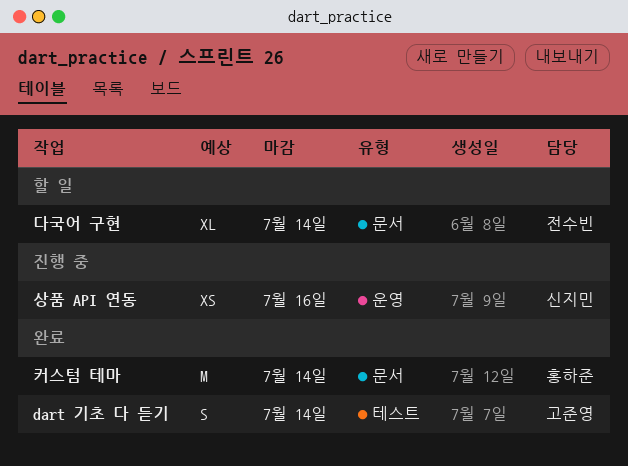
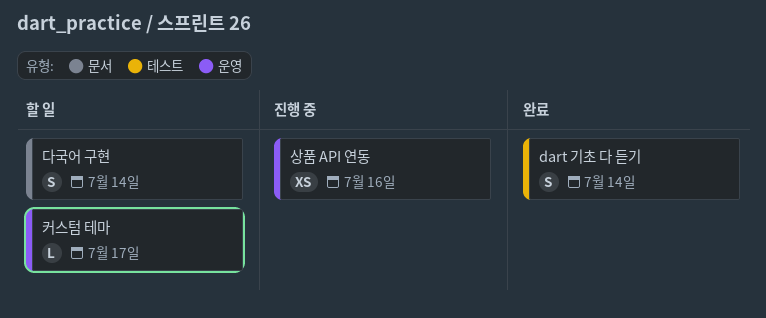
다국어 구현, estimate: XL -> S
커스텀 테마, status: 완료 -> 할 일
커스텀 테마, label: 문서 -> 운영
커스텀 테마, estimate: M -> L
커스텀 테마, due: Jul 14 -> Jul 17

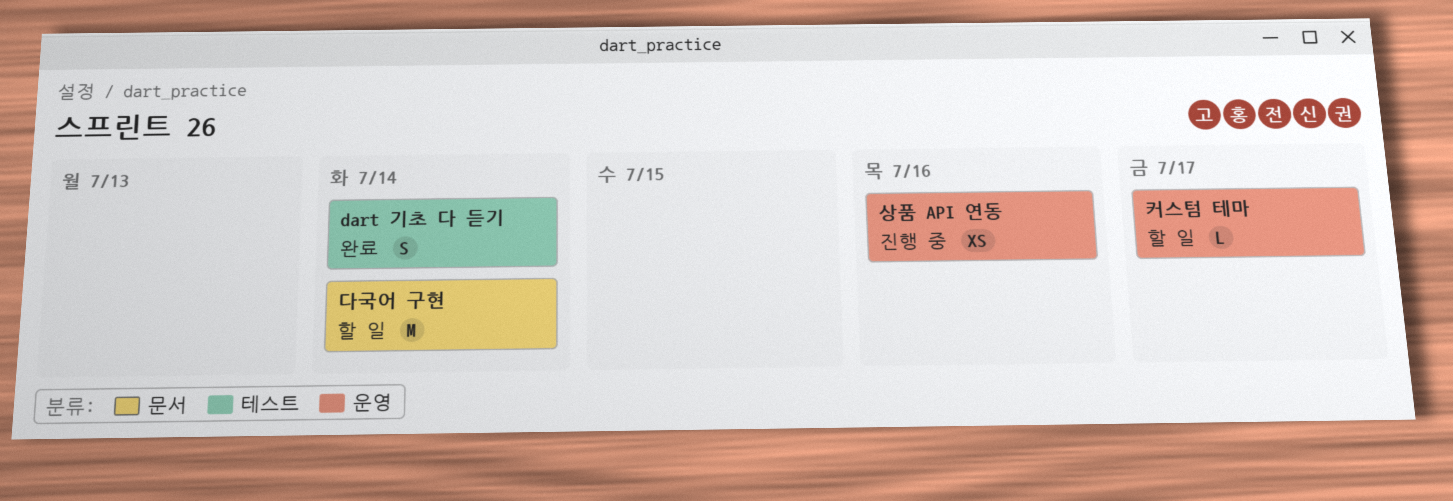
다국어 구현, estimate: S -> M

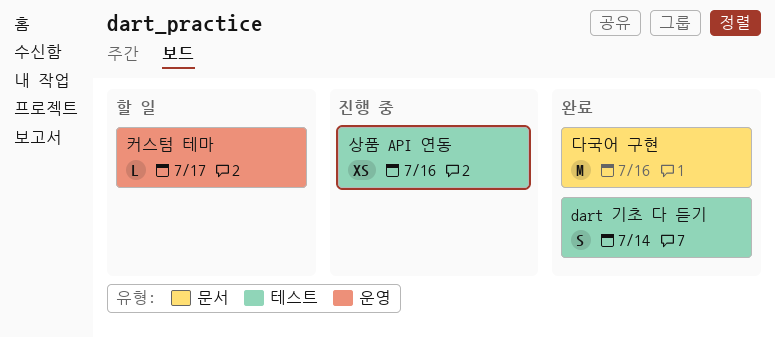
다국어 구현, status: 할 일 -> 완료
다국어 구현, due: Jul 14 -> Jul 16
상품 API 연동, label: 운영 -> 테스트

